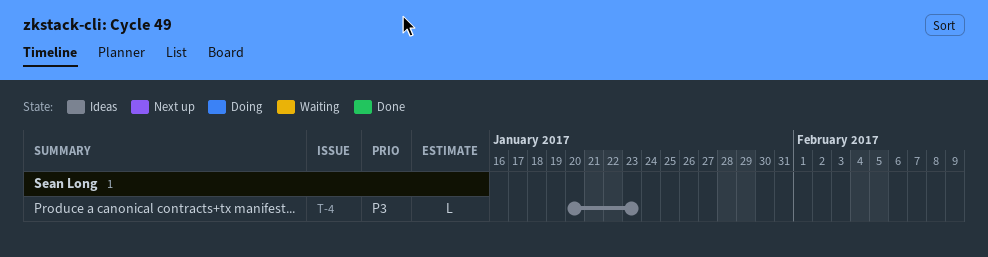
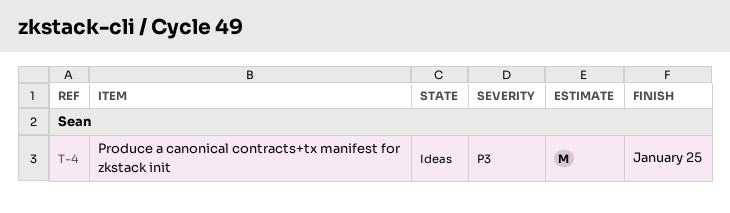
T-4, estimate: L -> M
T-4, due: Jan 23 -> Jan 25

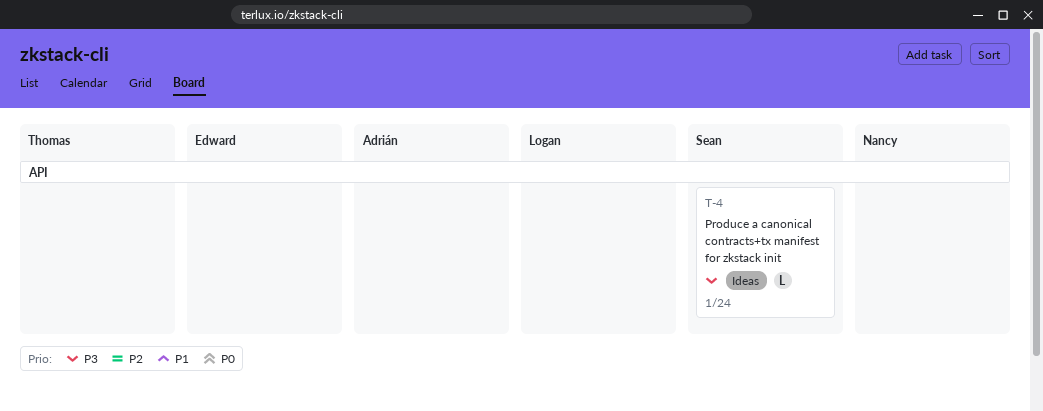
T-4, estimate: M -> L
T-4, due: Jan 25 -> Jan 24

